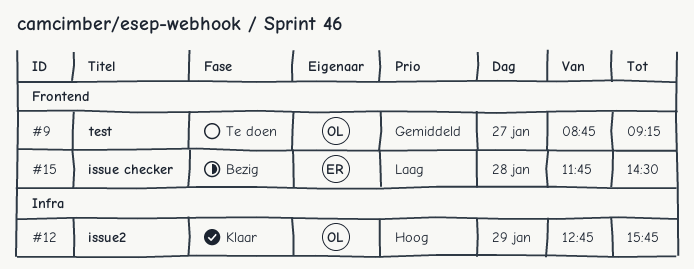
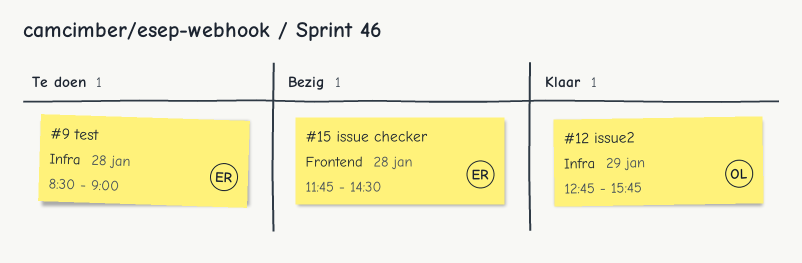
#9, owner: OL -> ER
#9, label: Frontend -> Infra
#9, day: Jan 27 -> Jan 28
#9, begins: 08:45 -> 08:30
#9, ends: 09:15 -> 09:00

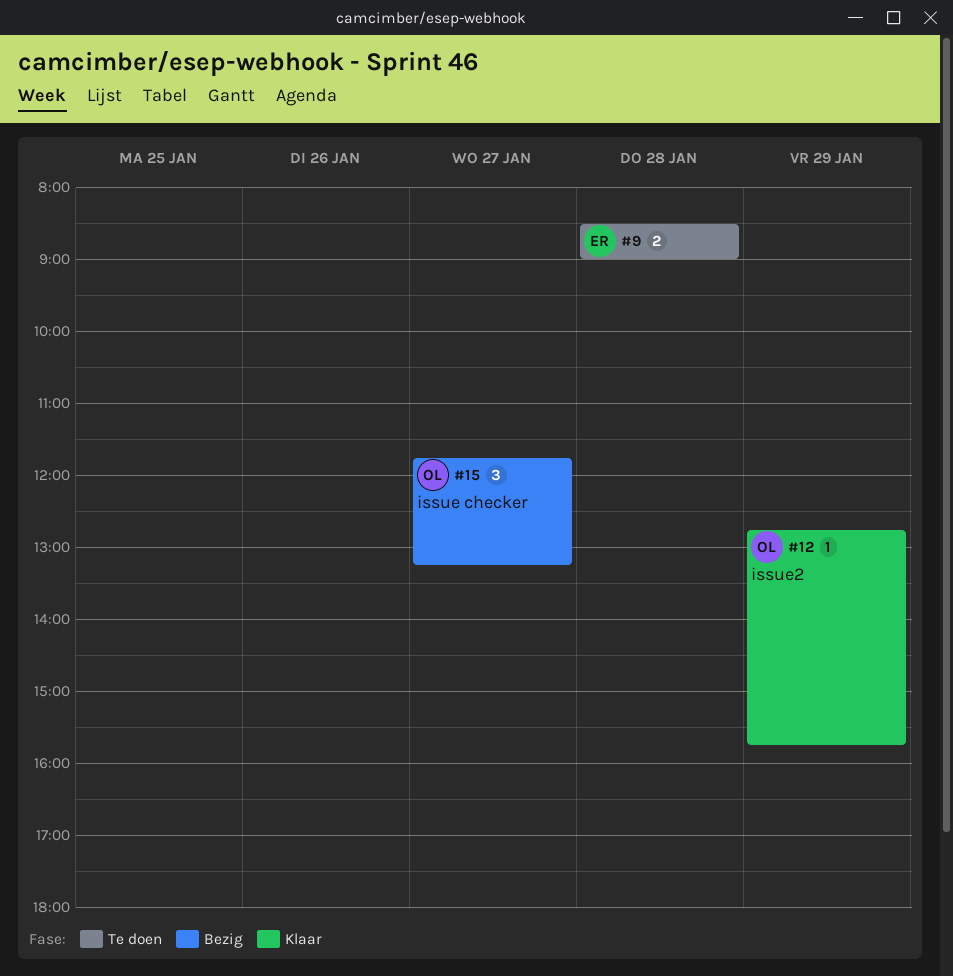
#15, owner: ER -> OL
#15, day: Jan 28 -> Jan 27
#15, ends: 14:30 -> 13:15

